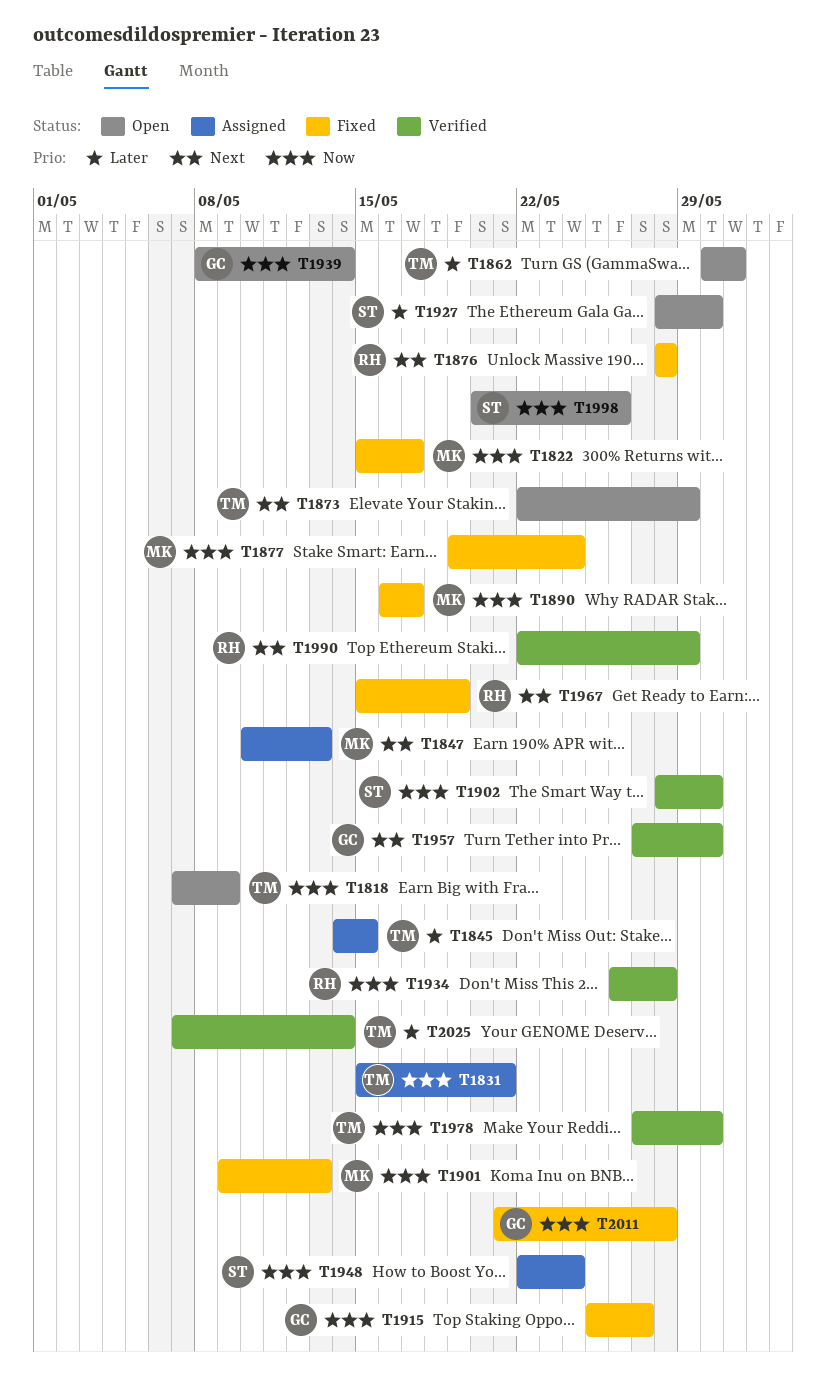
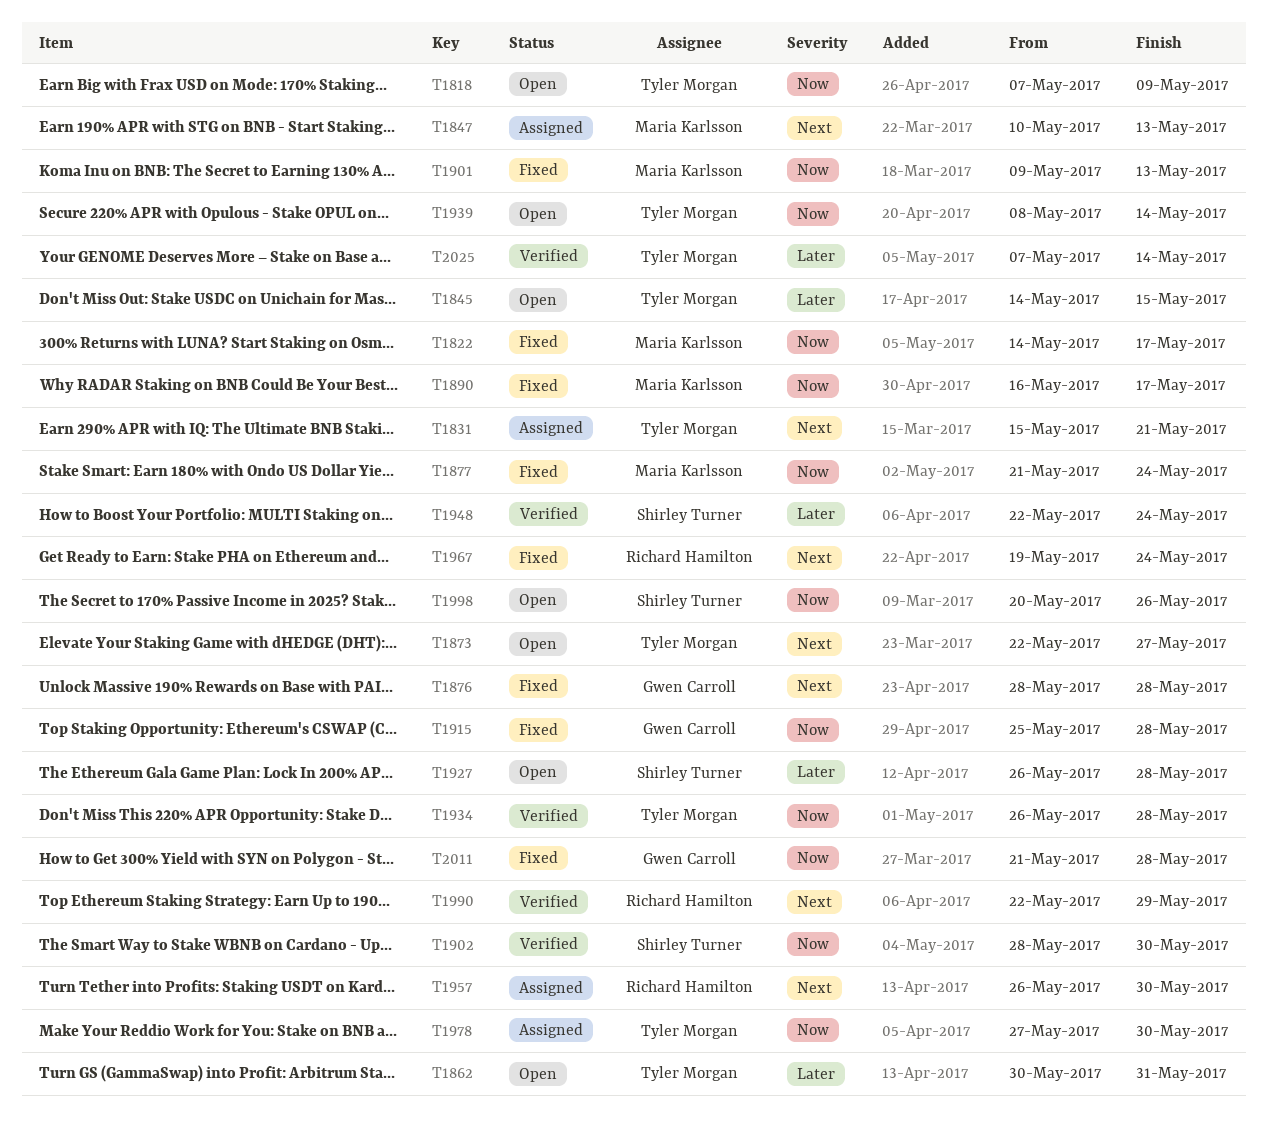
T1822, start: May 15 -> May 14
T1831, priority: Now -> Next
T1845, status: Assigned -> Open
T1873, due: May 29 -> May 27
T1876, owner: Richard Hamilton -> Gwen Carroll
T1877, start: May 19 -> May 21
T1915, due: May 27 -> May 28
T1927, start: May 28 -> May 26
T1927, due: May 30 -> May 28
T1934, owner: Richard Hamilton -> Tyler Morgan
T1939, owner: Gwen Carroll -> Tyler Morgan
T1948, status: Assigned -> Verified
T1948, priority: Now -> Later
T1957, status: Verified -> Assigned
T1957, owner: Gwen Carroll -> Richard Hamilton
T1957, start: May 27 -> May 26
T1967, start: May 15 -> May 19
T1967, due: May 19 -> May 24
T1978, status: Verified -> Assigned

